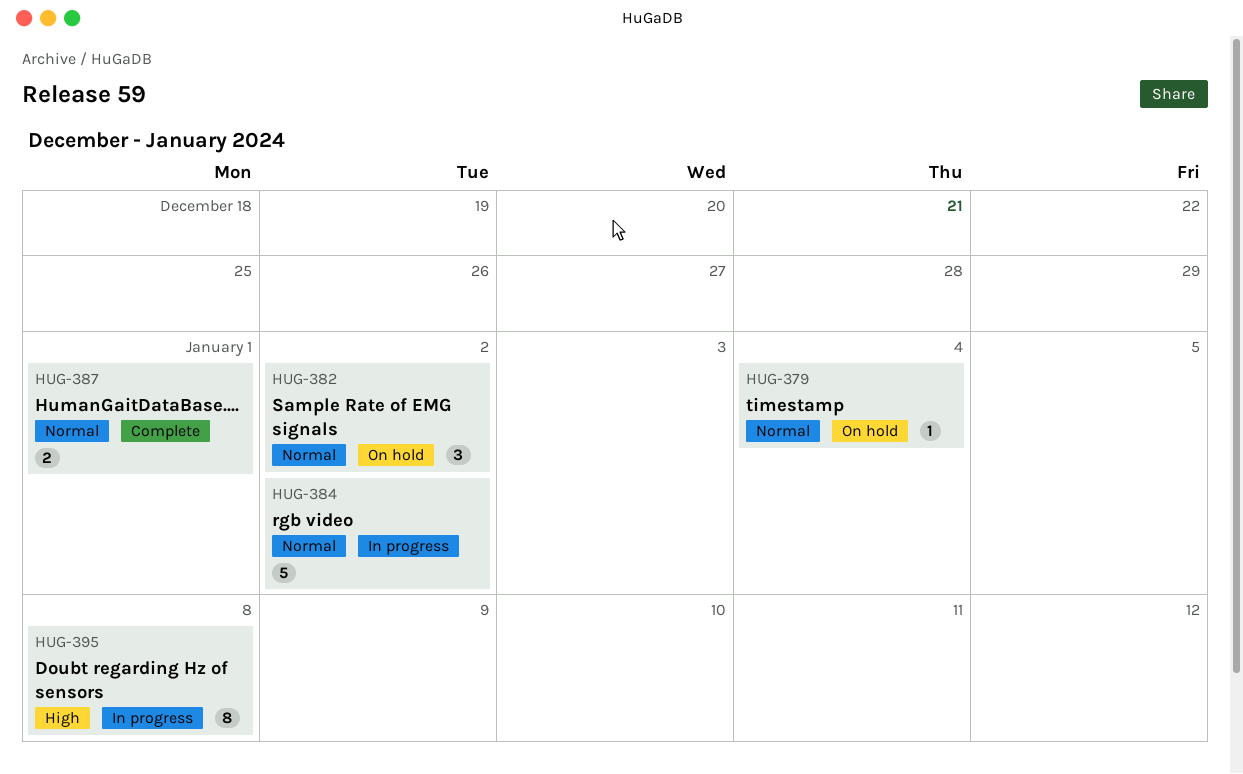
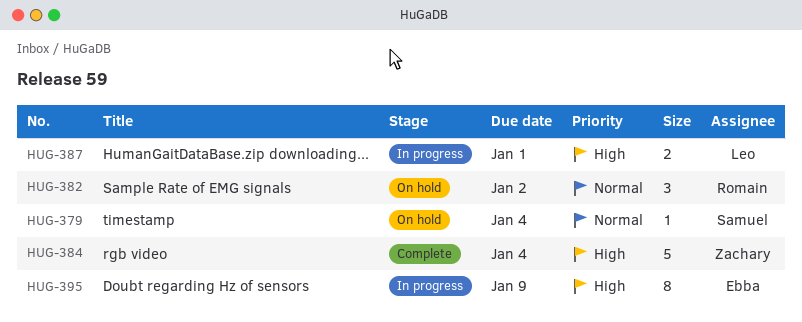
HUG-384, status: In progress -> Complete
HUG-384, priority: Normal -> High
HUG-384, due: Jan 2 -> Jan 4
HUG-387, status: Complete -> In progress
HUG-387, priority: Normal -> High
HUG-395, due: Jan 8 -> Jan 9

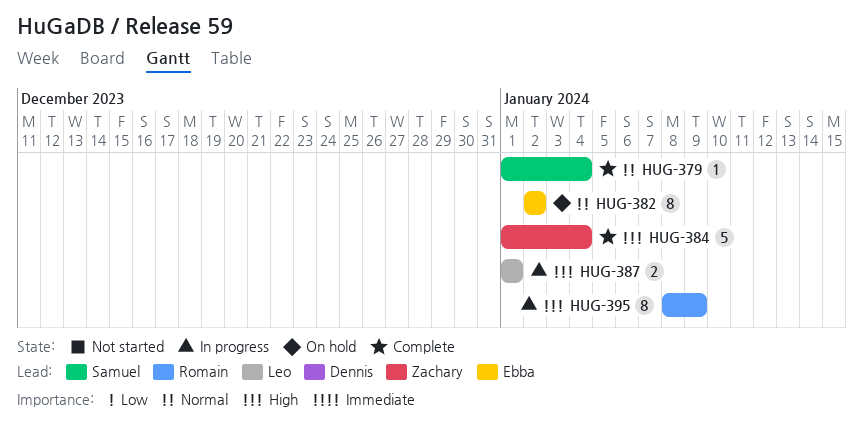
HUG-379, status: On hold -> Complete
HUG-382, owner: Romain -> Ebba
HUG-382, estimate: 3 -> 8
HUG-395, owner: Ebba -> Romain

